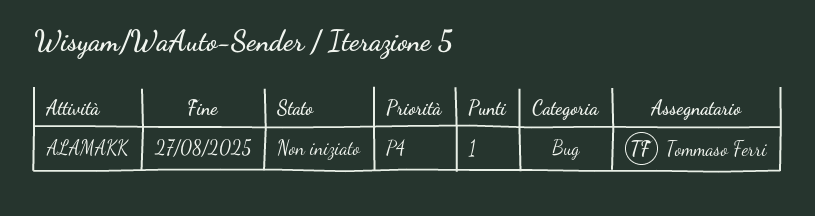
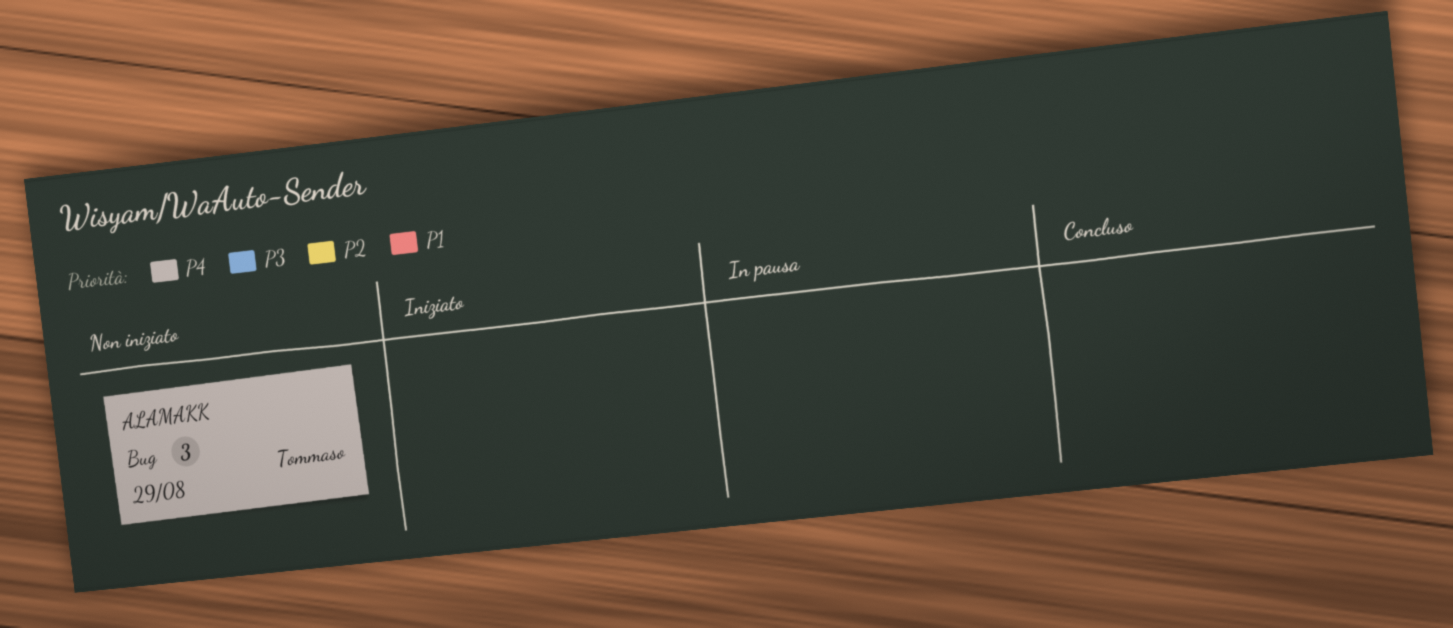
ALAMAKK, estimate: 1 -> 3
ALAMAKK, due: Aug 27 -> Aug 29

